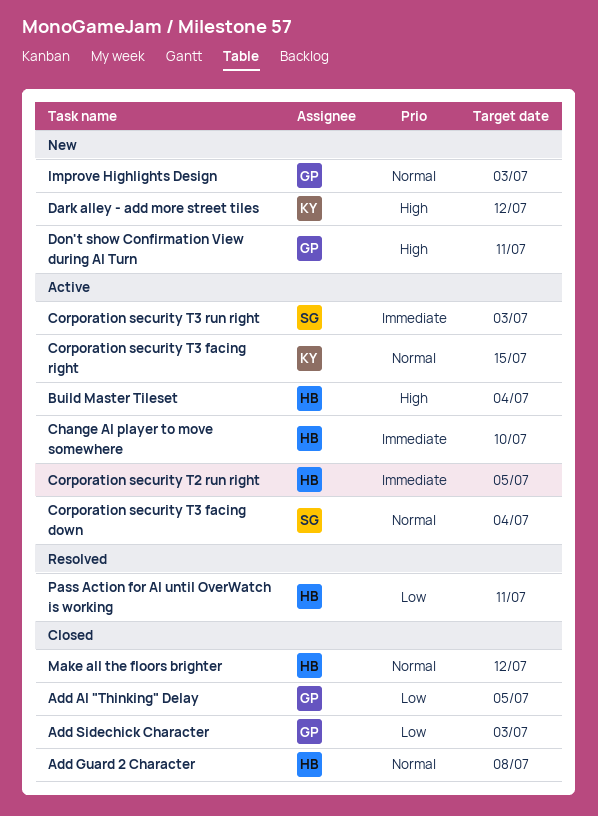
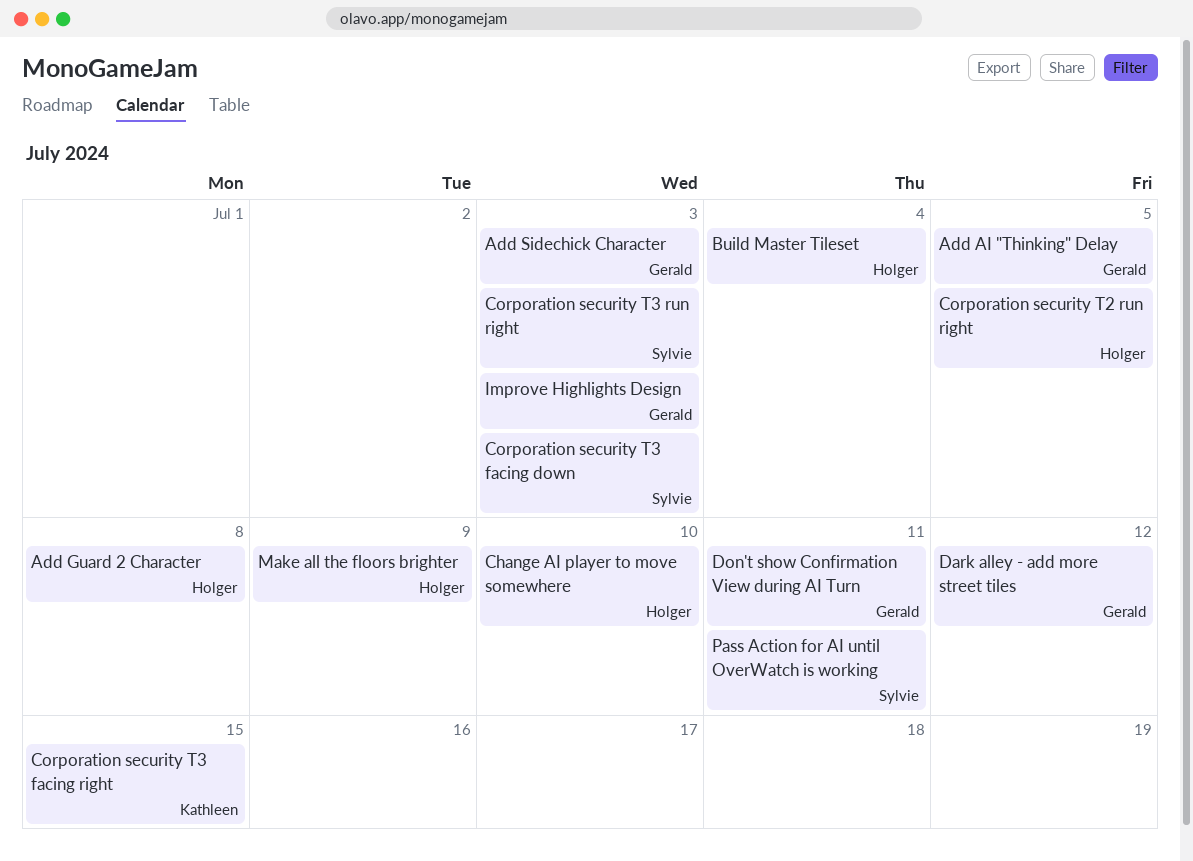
Corporation security T3 facing down, due: Jul 4 -> Jul 3
Dark alley - add more street tiles, owner: Kathleen -> Gerald
Make all the floors brighter, due: Jul 12 -> Jul 9
Pass Action for AI until OverWatch is working, owner: Holger -> Sylvie

